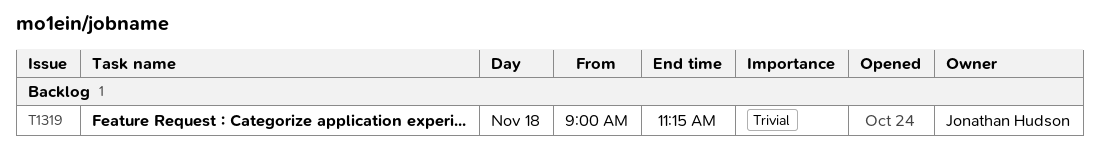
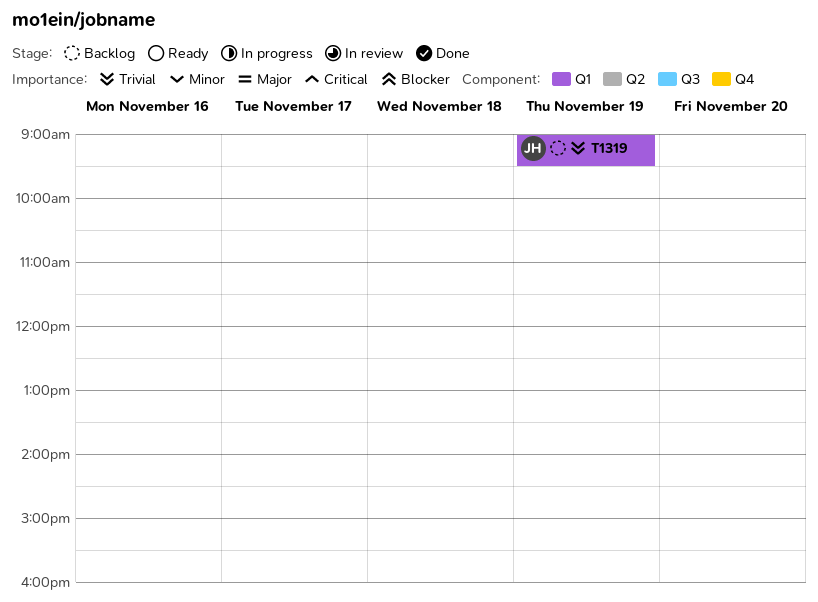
T1319, day: Nov 18 -> Nov 19
T1319, ends: 11:15 -> 09:30

